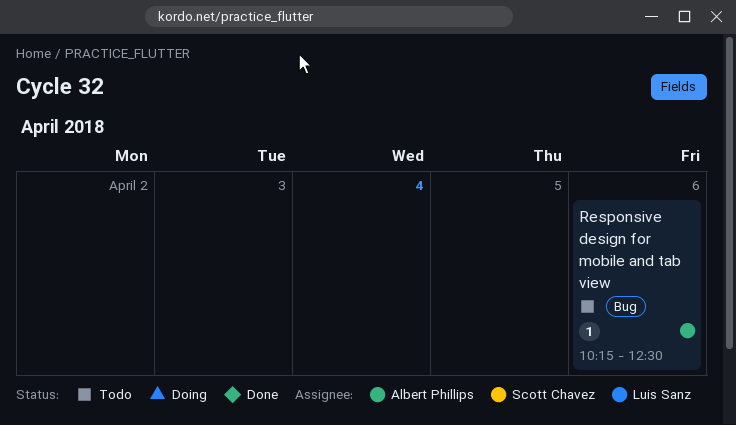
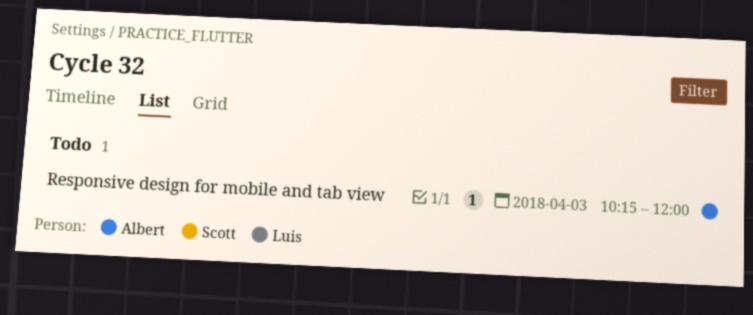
Responsive design for mobile and tab view, day: Apr 6 -> Apr 3
Responsive design for mobile and tab view, ends: 12:30 -> 12:00

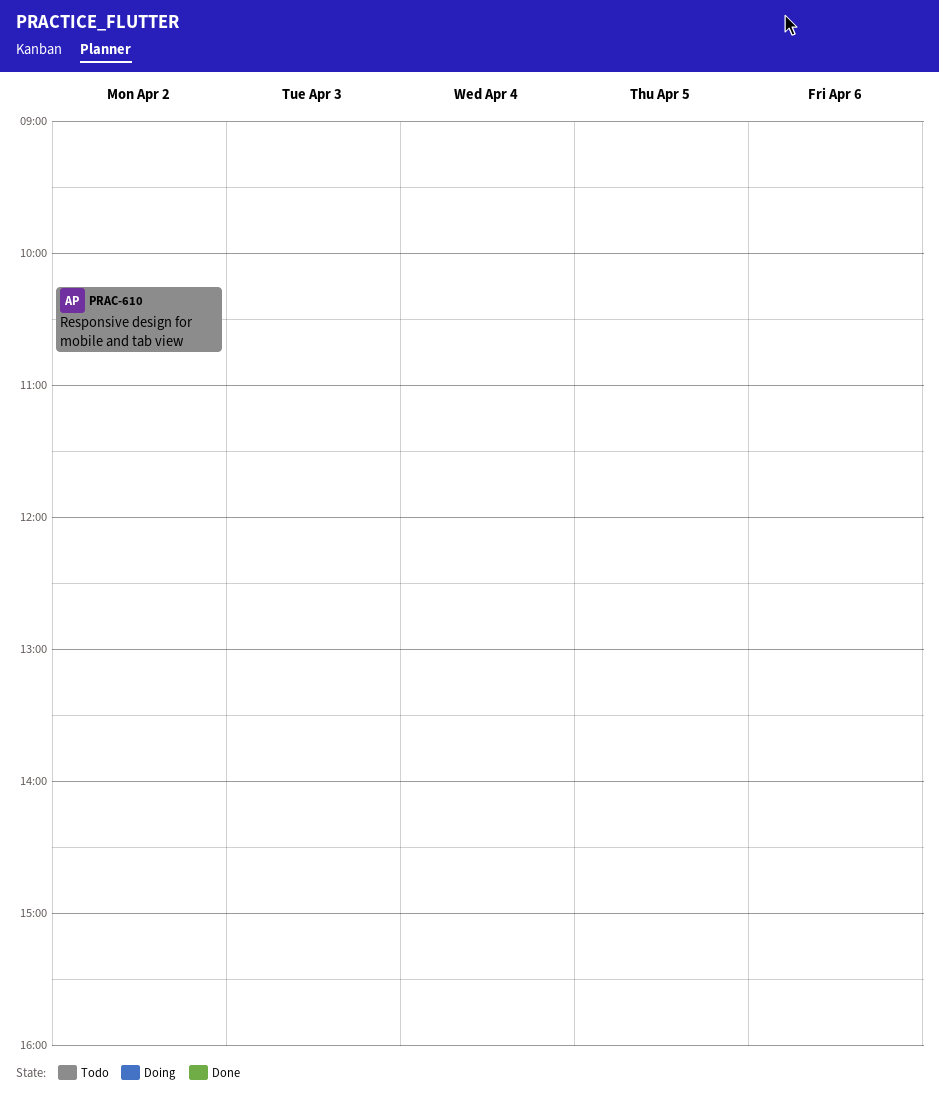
Responsive design for mobile and tab view, day: Apr 3 -> Apr 2
Responsive design for mobile and tab view, ends: 12:00 -> 10:45

